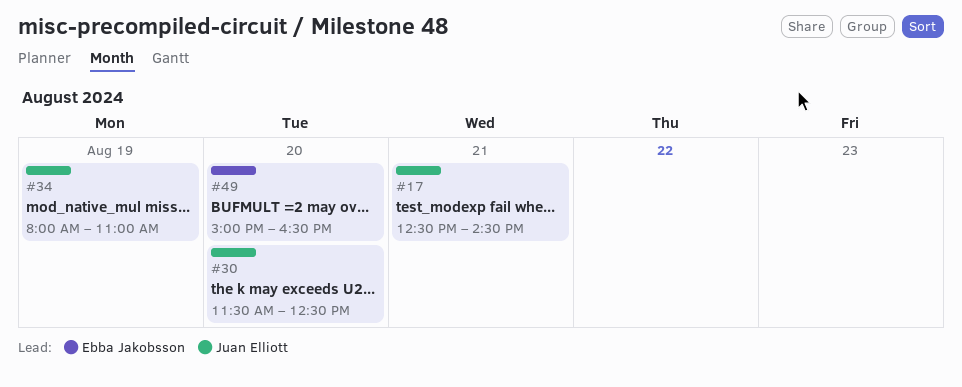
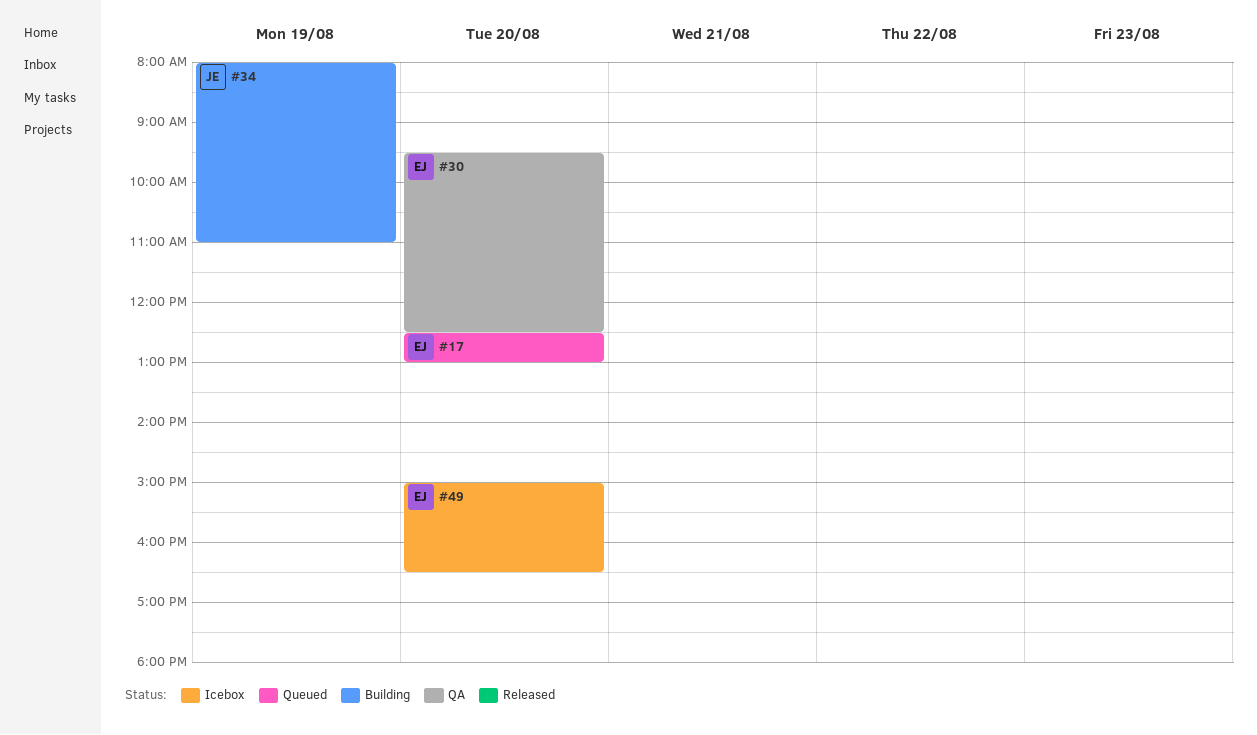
#17, owner: Juan Elliott -> Ebba Jakobsson
#17, day: Aug 21 -> Aug 20
#17, ends: 14:30 -> 13:00
#30, owner: Juan Elliott -> Ebba Jakobsson
#30, begins: 11:30 -> 09:30

